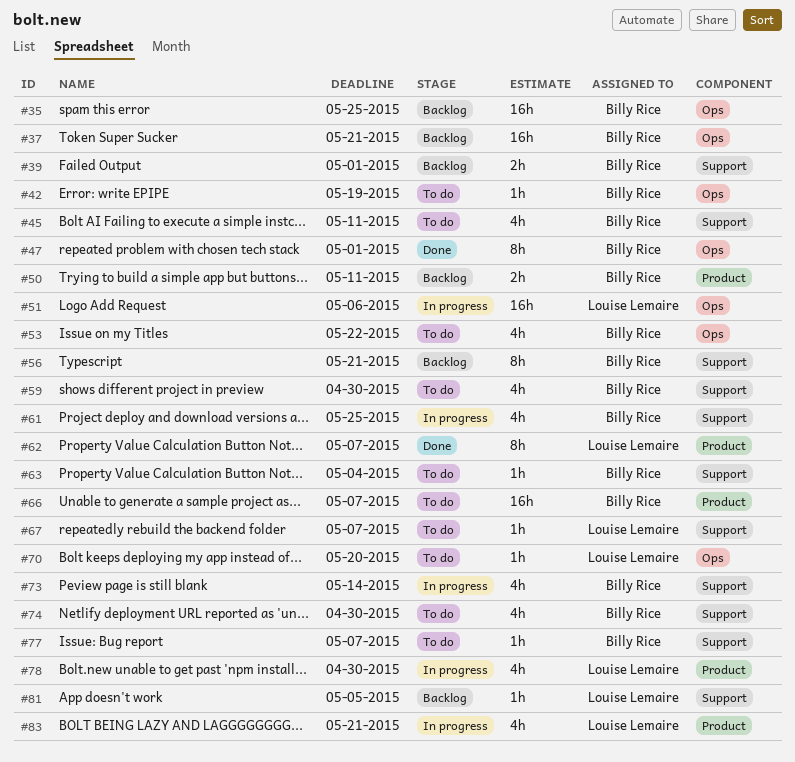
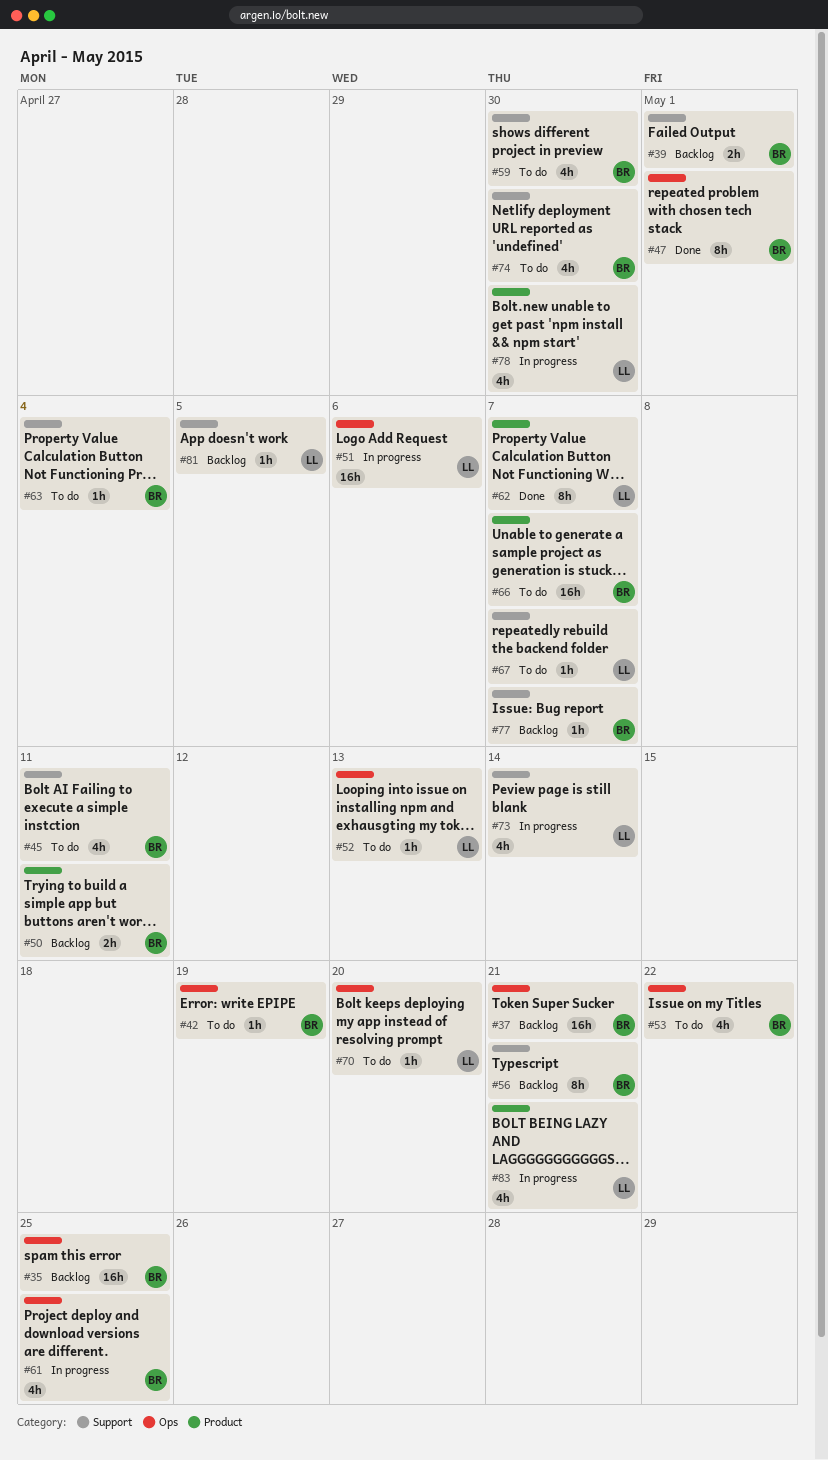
#52: none -> present
#61, label: Support -> Ops
#73, owner: Billy Rice -> Louise Lemaire
#77, status: To do -> Backlog

